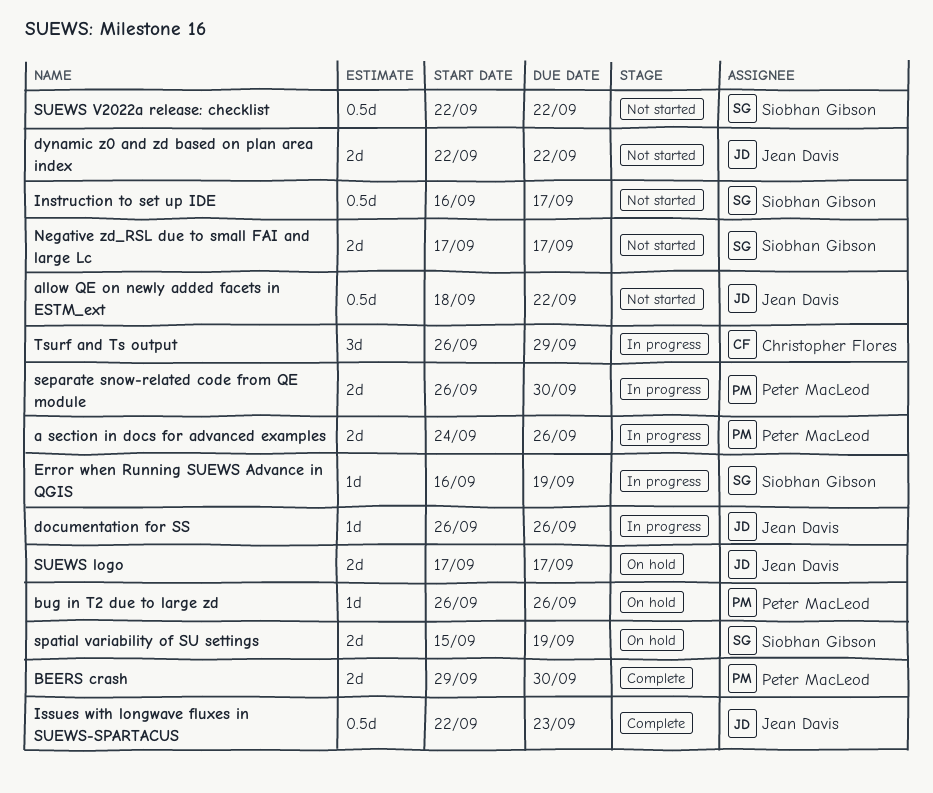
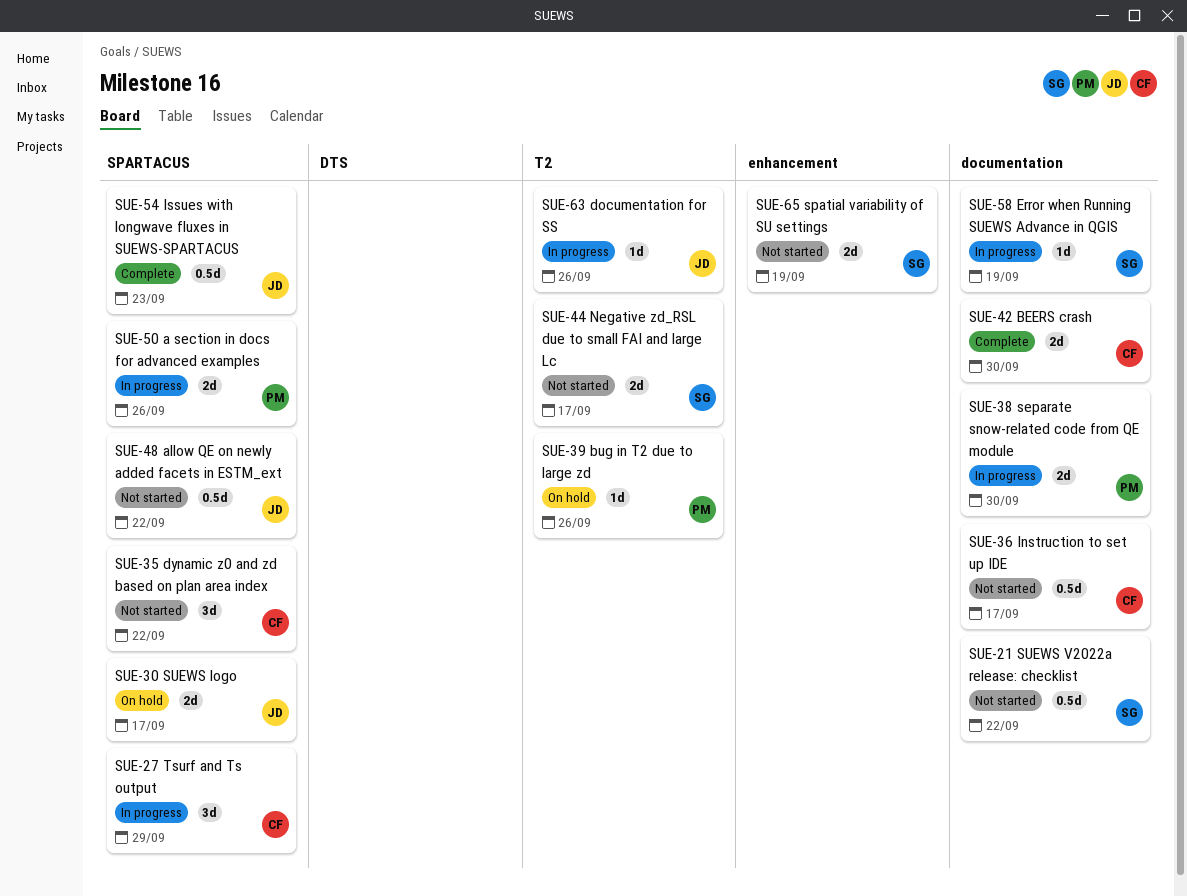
BEERS crash, owner: Peter MacLeod -> Christopher Flores
dynamic z0 and zd based on plan area index, owner: Jean Davis -> Christopher Flores
dynamic z0 and zd based on plan area index, estimate: 2d -> 3d
Instruction to set up IDE, owner: Siobhan Gibson -> Christopher Flores
spatial variability of SU settings, status: On hold -> Not started

